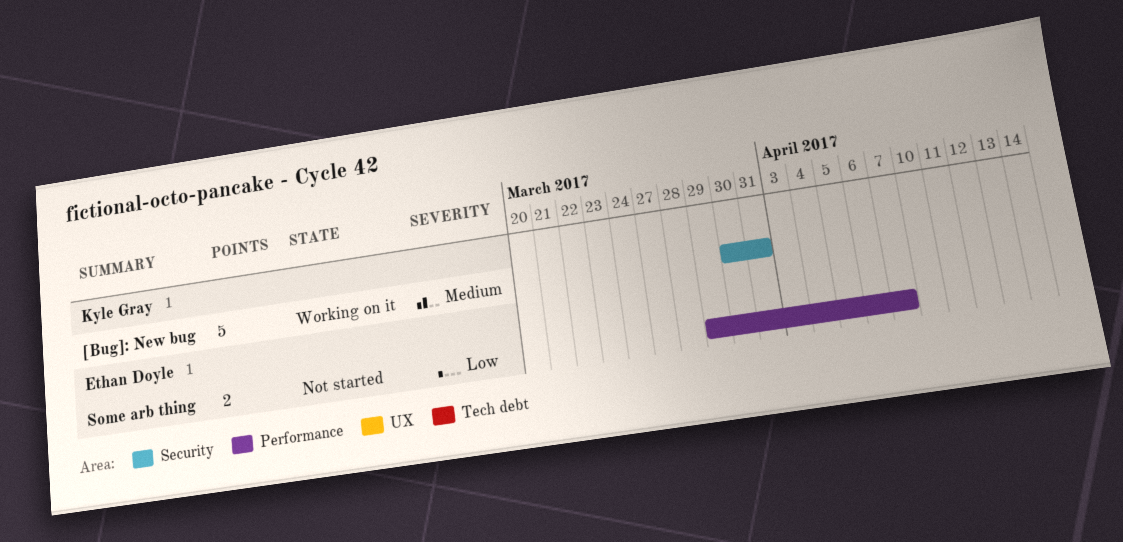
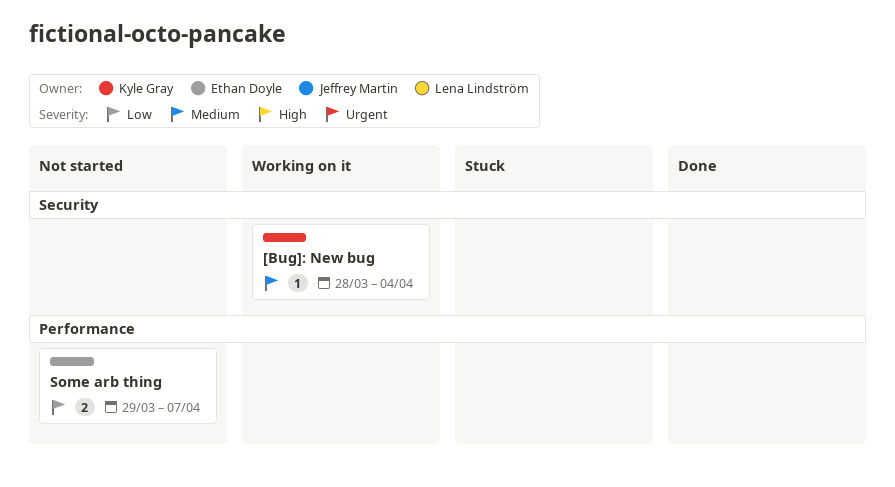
[Bug]: New bug, estimate: 5 -> 1
[Bug]: New bug, start: Mar 30 -> Mar 28
[Bug]: New bug, due: Mar 31 -> Apr 4

